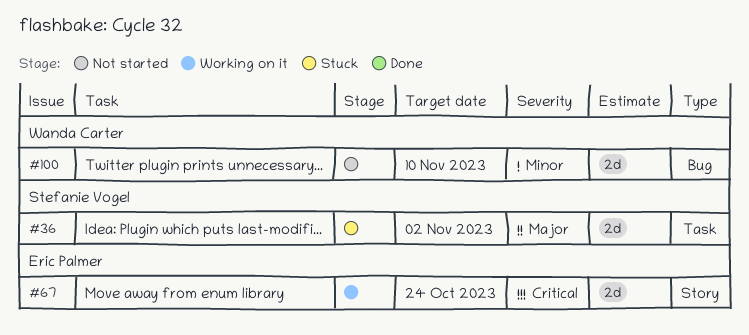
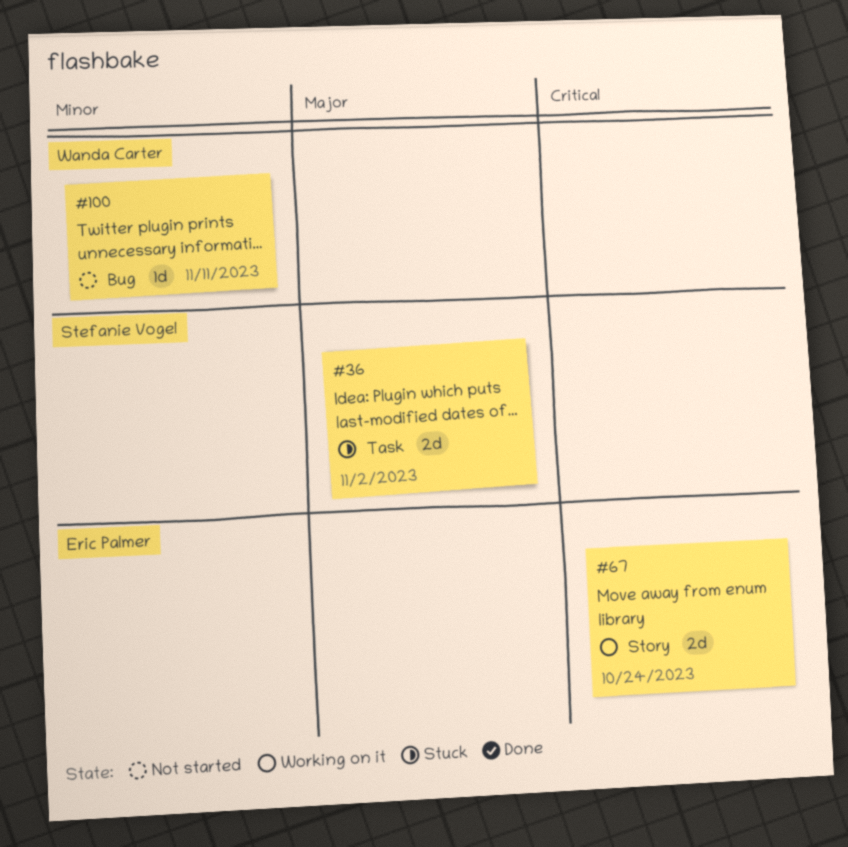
#100, estimate: 2d -> 1d
#100, due: Nov 10 -> Nov 11

